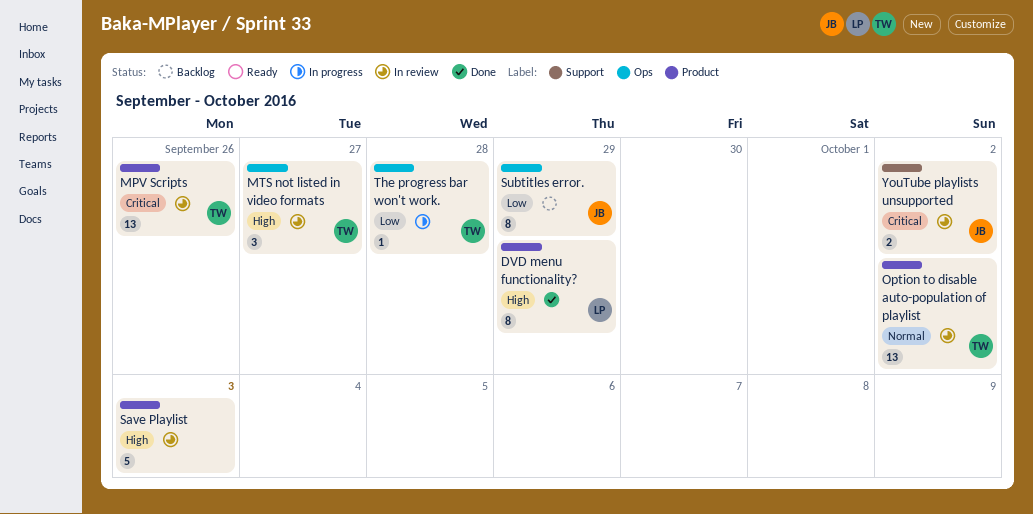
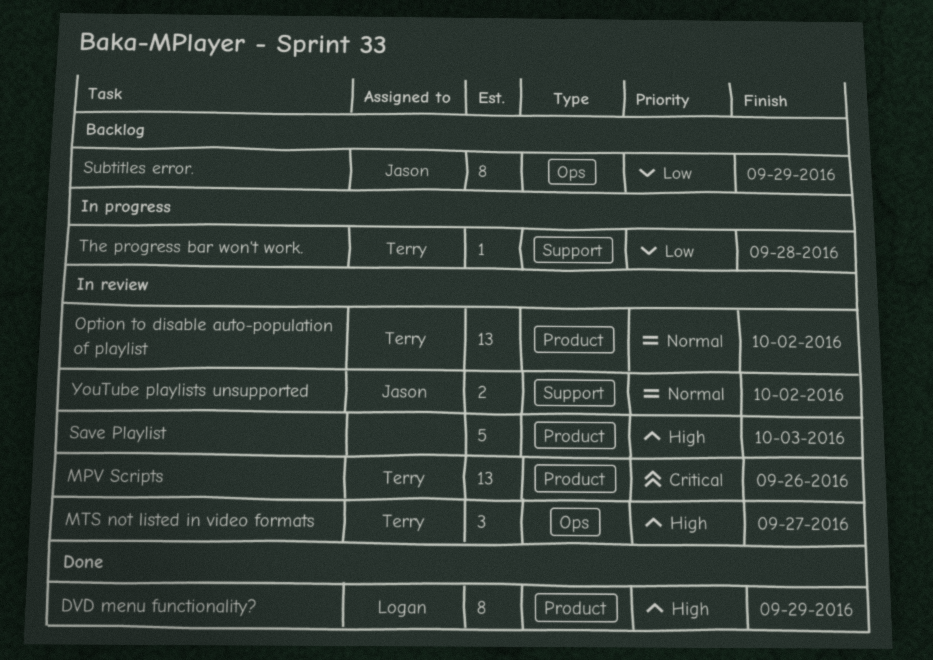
The progress bar won't work., label: Ops -> Support
YouTube playlists unsupported, priority: Critical -> Normal

